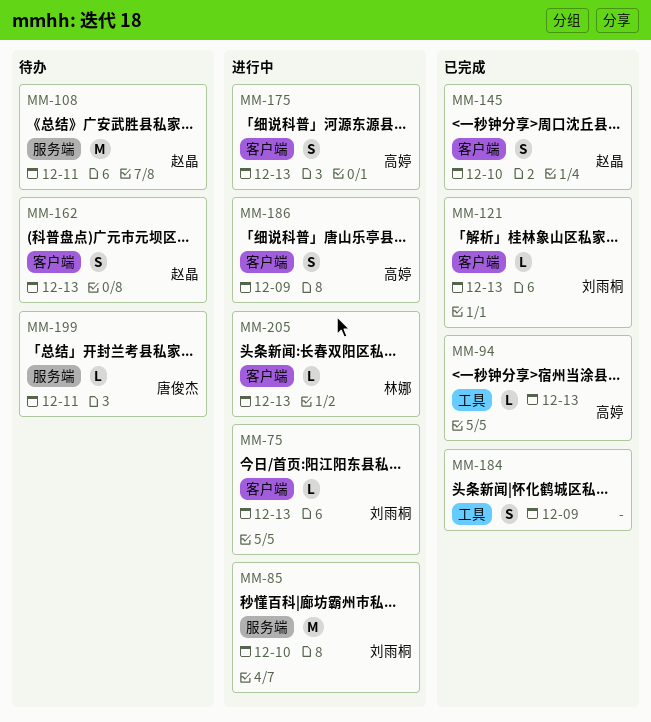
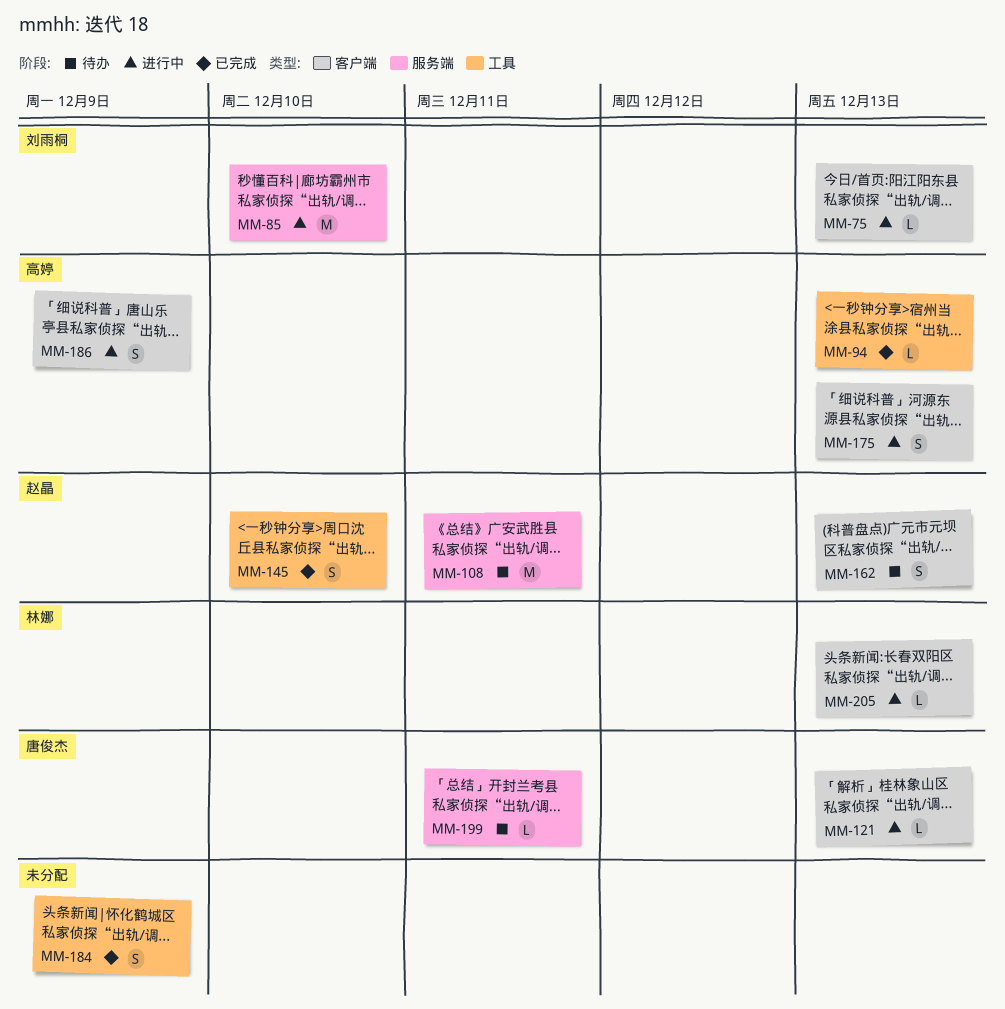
MM-121, status: 已完成 -> 进行中
MM-121, owner: 刘雨桐 -> 唐俊杰
MM-145, label: 客户端 -> 工具

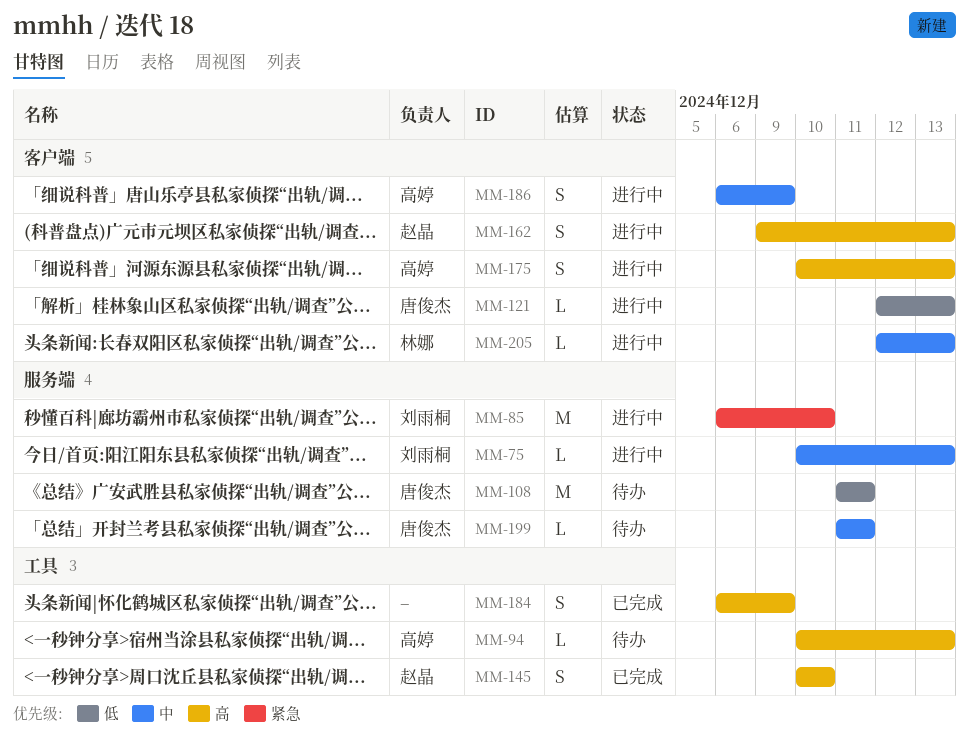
MM-75, label: 客户端 -> 服务端
MM-94, status: 已完成 -> 待办
MM-108, owner: 赵晶 -> 唐俊杰
MM-162, status: 待办 -> 进行中

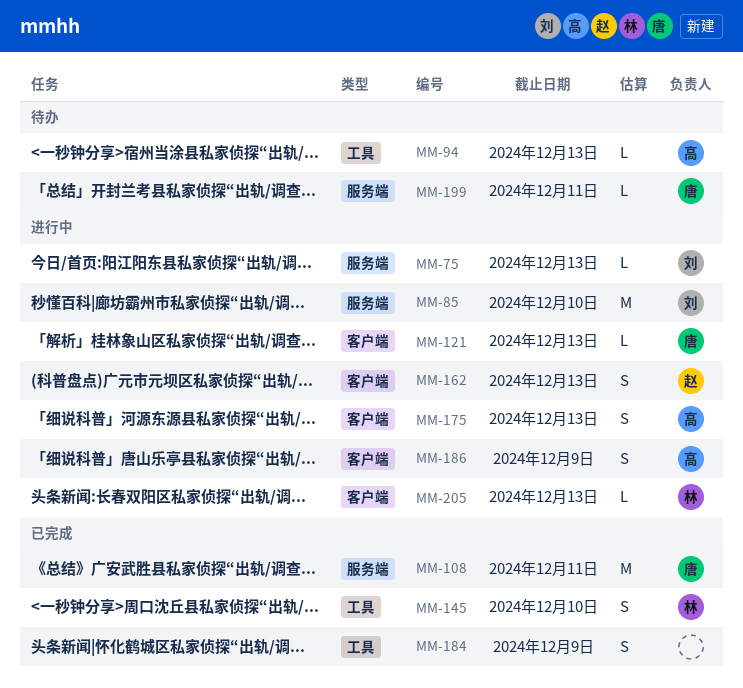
MM-108, status: 待办 -> 已完成
MM-145, owner: 赵晶 -> 林娜

